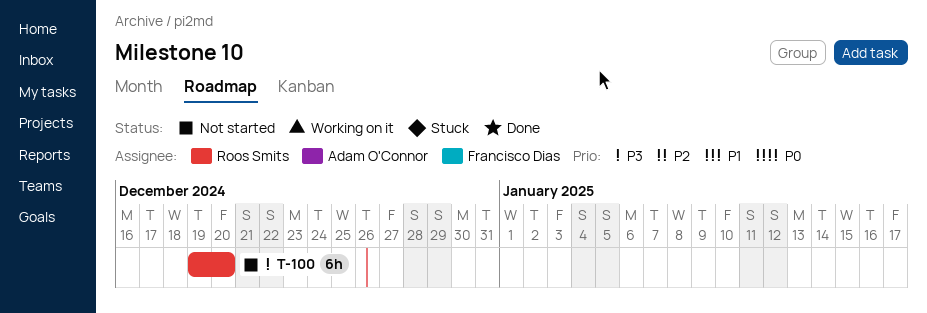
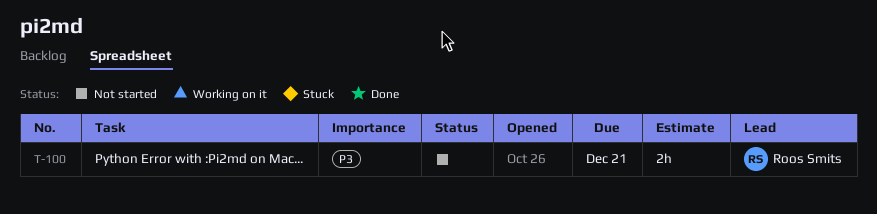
T-100, estimate: 6h -> 2h
T-100, due: Dec 20 -> Dec 21

